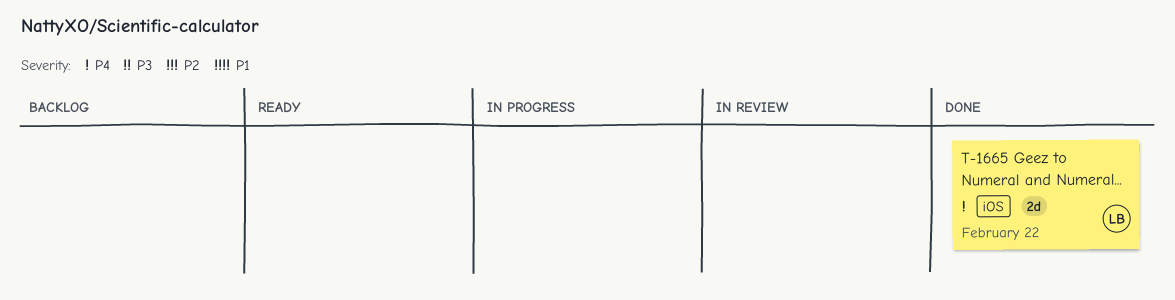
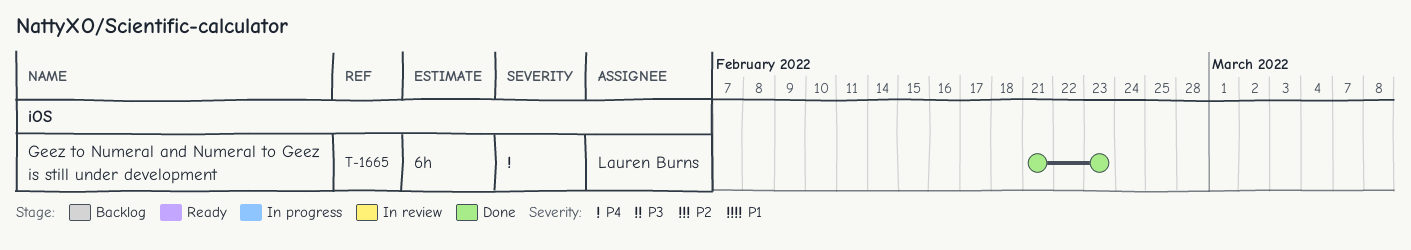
T-1665, estimate: 2d -> 6h
T-1665, due: Feb 22 -> Feb 23

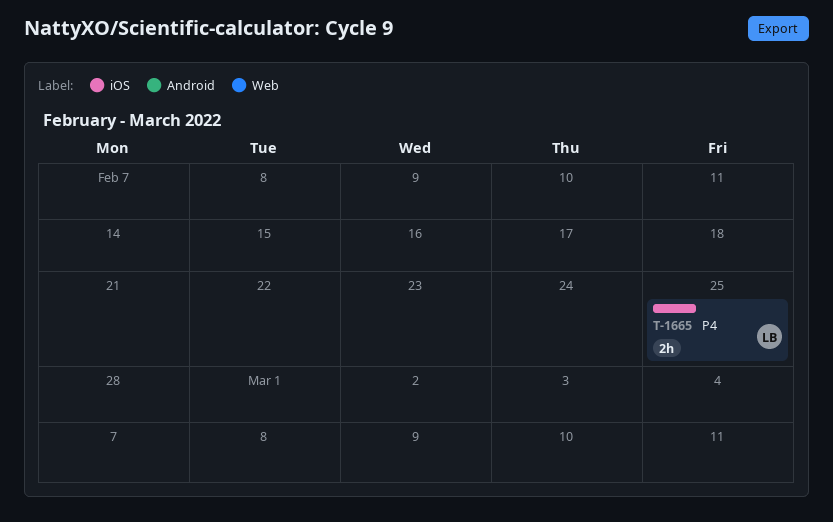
T-1665, estimate: 6h -> 2h
T-1665, due: Feb 23 -> Feb 25

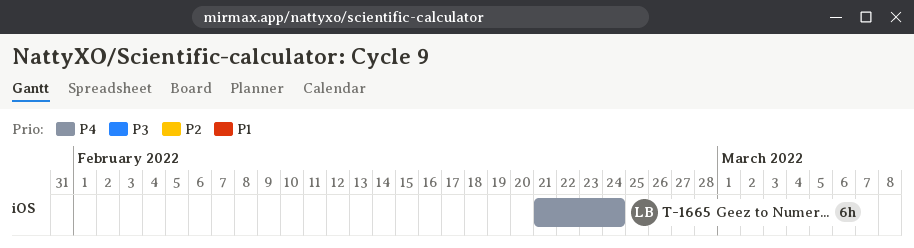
T-1665, estimate: 2h -> 6h
T-1665, due: Feb 25 -> Feb 24

